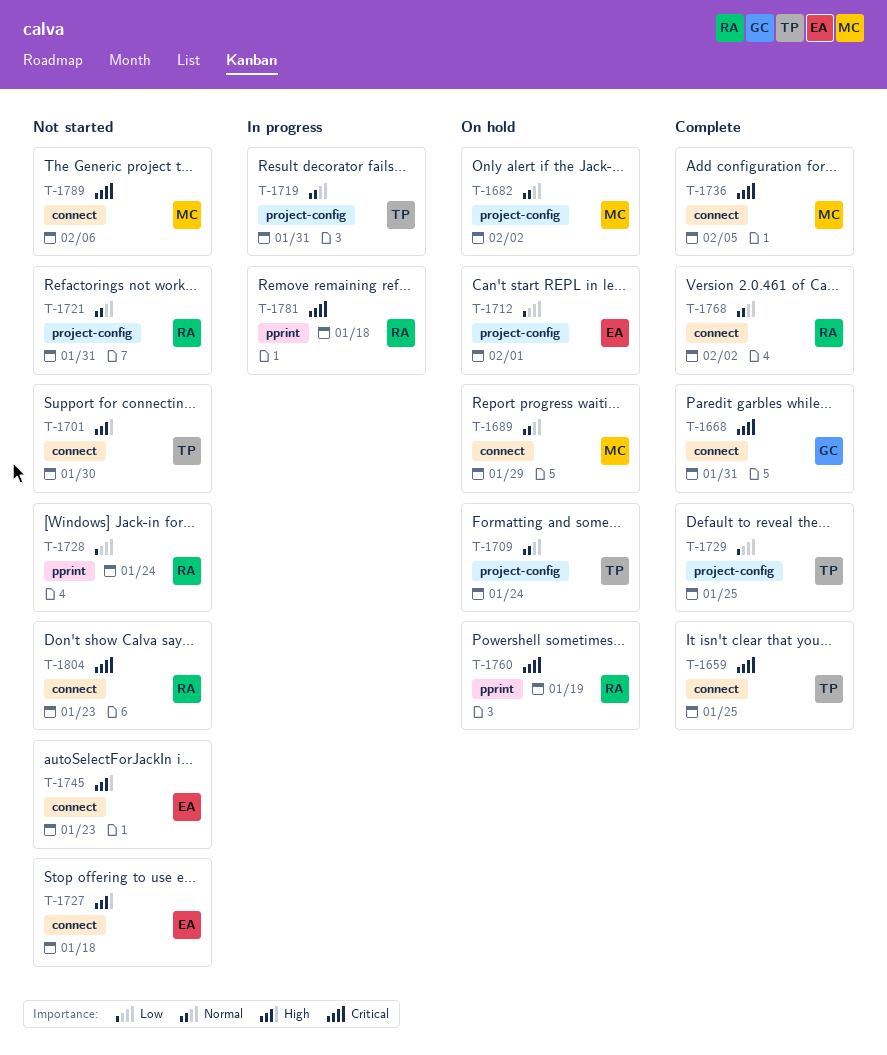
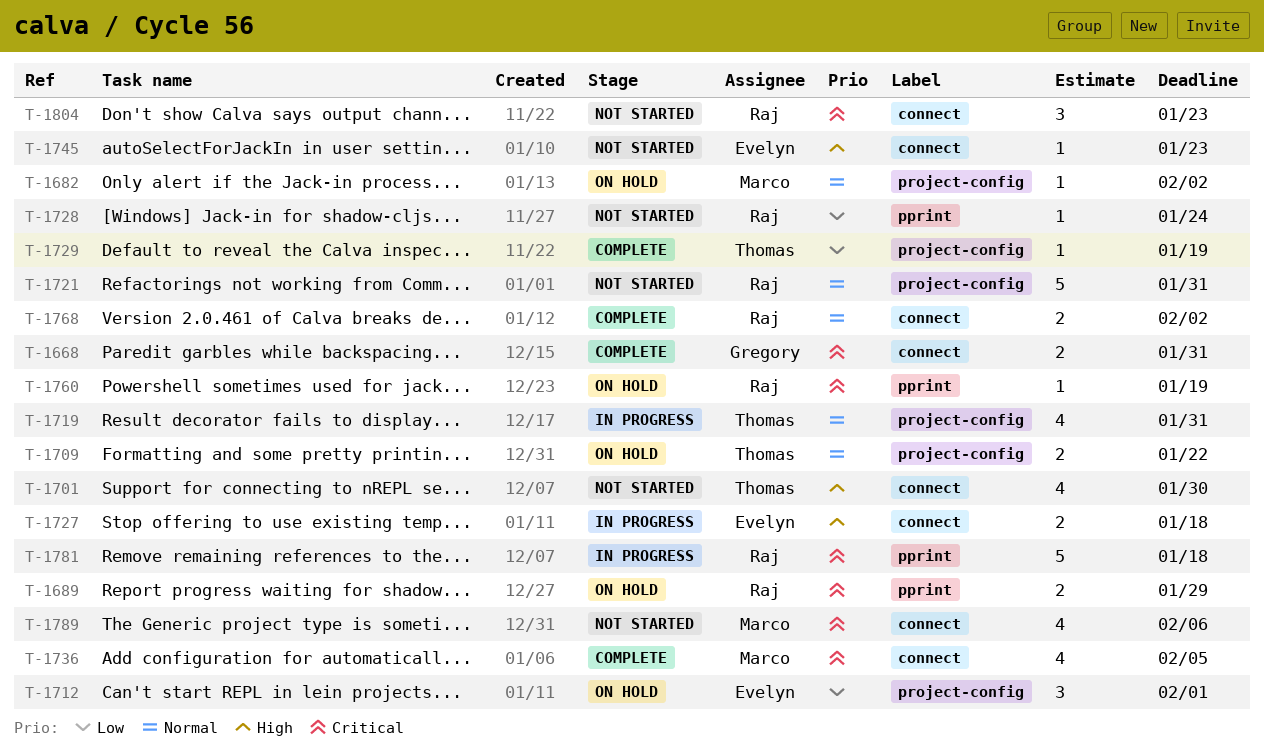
T-1659: present -> none
T-1689, owner: Marco -> Raj
T-1689, priority: Normal -> Critical
T-1689, label: connect -> pprint
T-1709, due: Jan 24 -> Jan 22
T-1727, status: Not started -> In progress
T-1729, due: Jan 25 -> Jan 19

